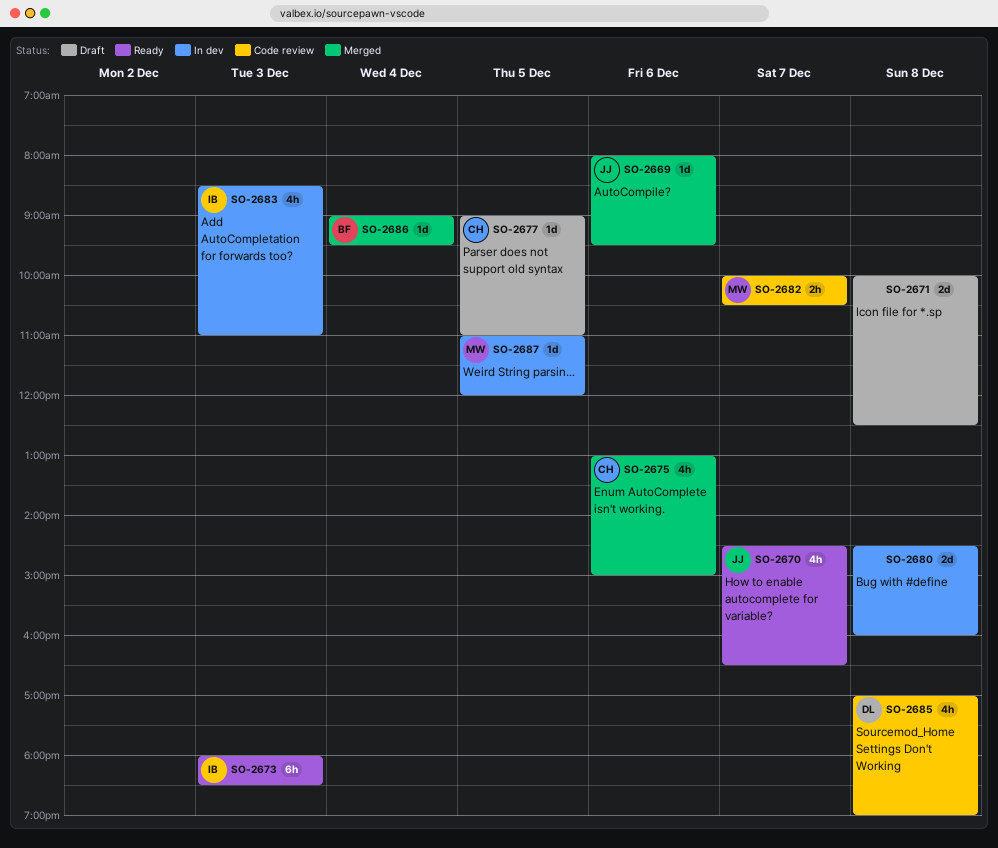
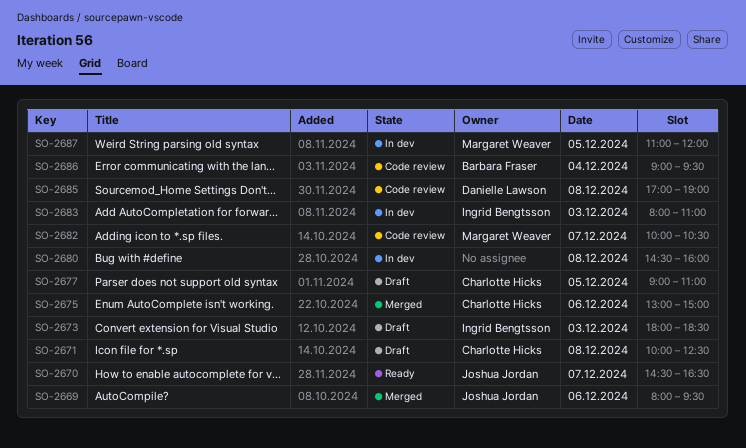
SO-2671, owner: none -> Charlotte Hicks
SO-2673, status: Ready -> Draft
SO-2683, begins: 08:30 -> 08:00
SO-2686, status: Merged -> Code review

